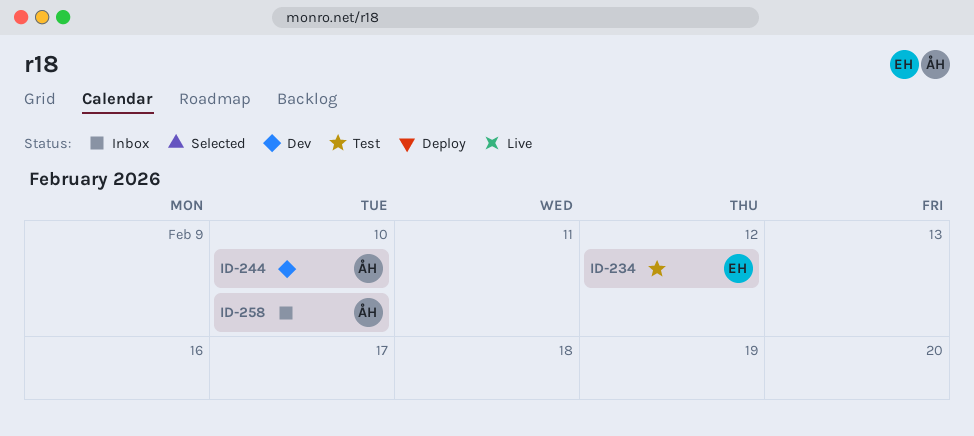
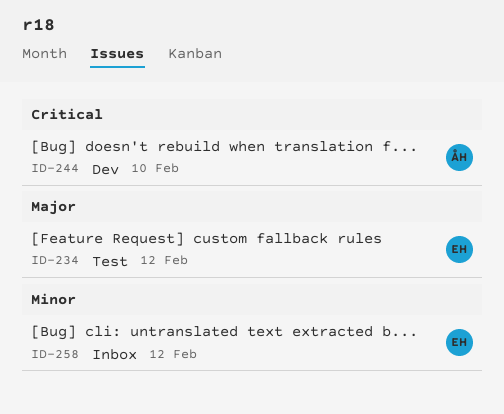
ID-258, owner: ÅH -> EH
ID-258, due: Feb 10 -> Feb 12

